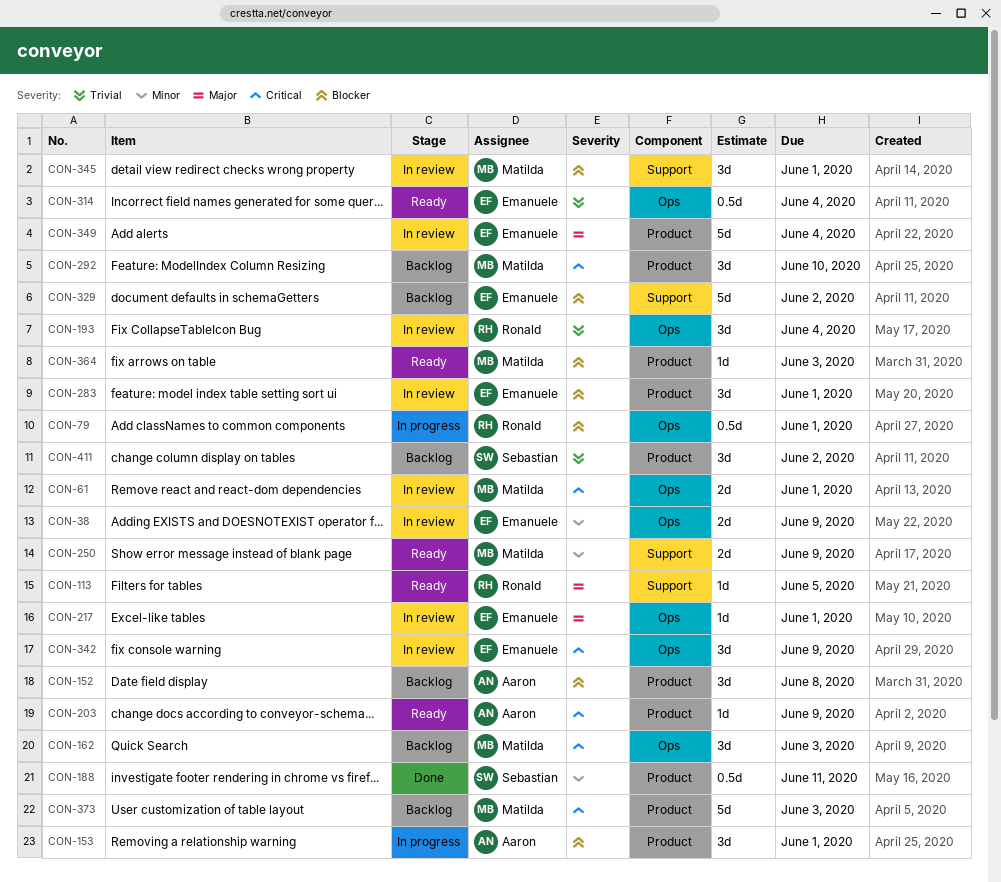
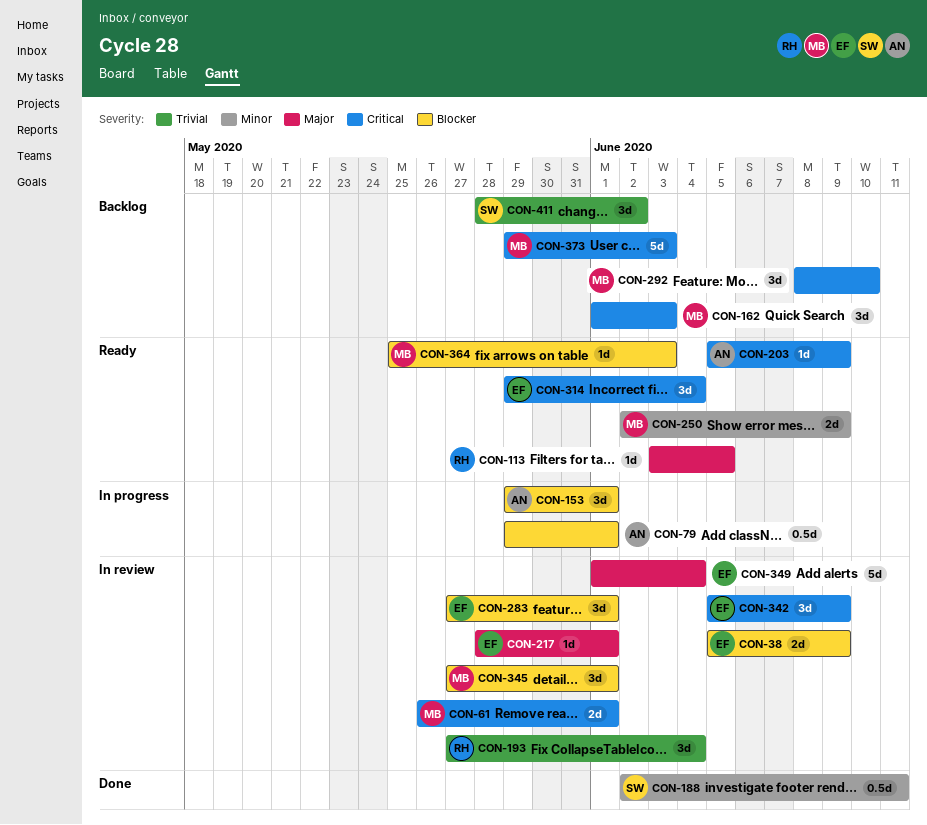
CON-38, priority: Minor -> Blocker
CON-79, owner: Ronald -> Aaron
CON-152: present -> none
CON-314, priority: Trivial -> Critical
CON-314, estimate: 0.5d -> 3d
CON-329: present -> none

